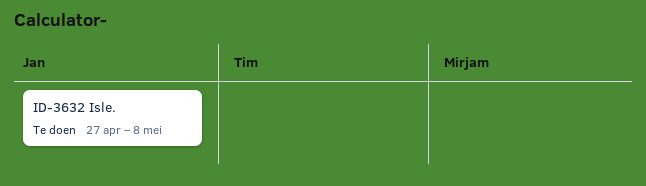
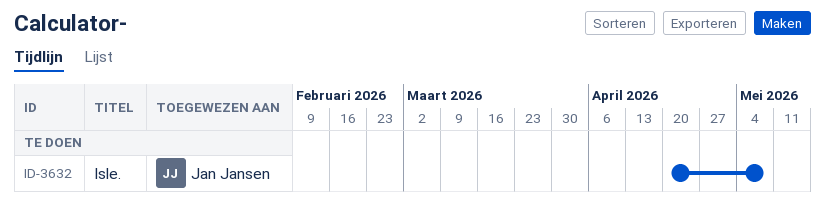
ID-3632, start: Apr 27 -> Apr 20

